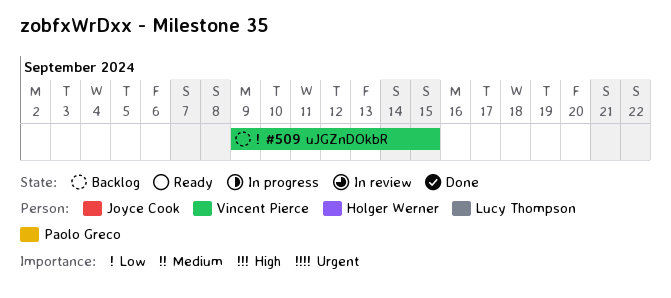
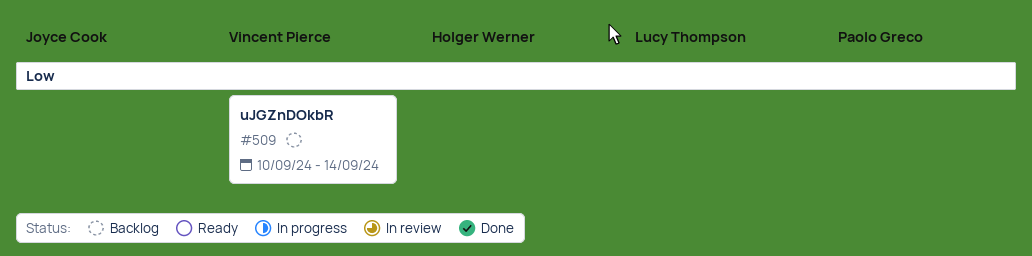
#509, start: Sep 9 -> Sep 10
#509, due: Sep 15 -> Sep 14

